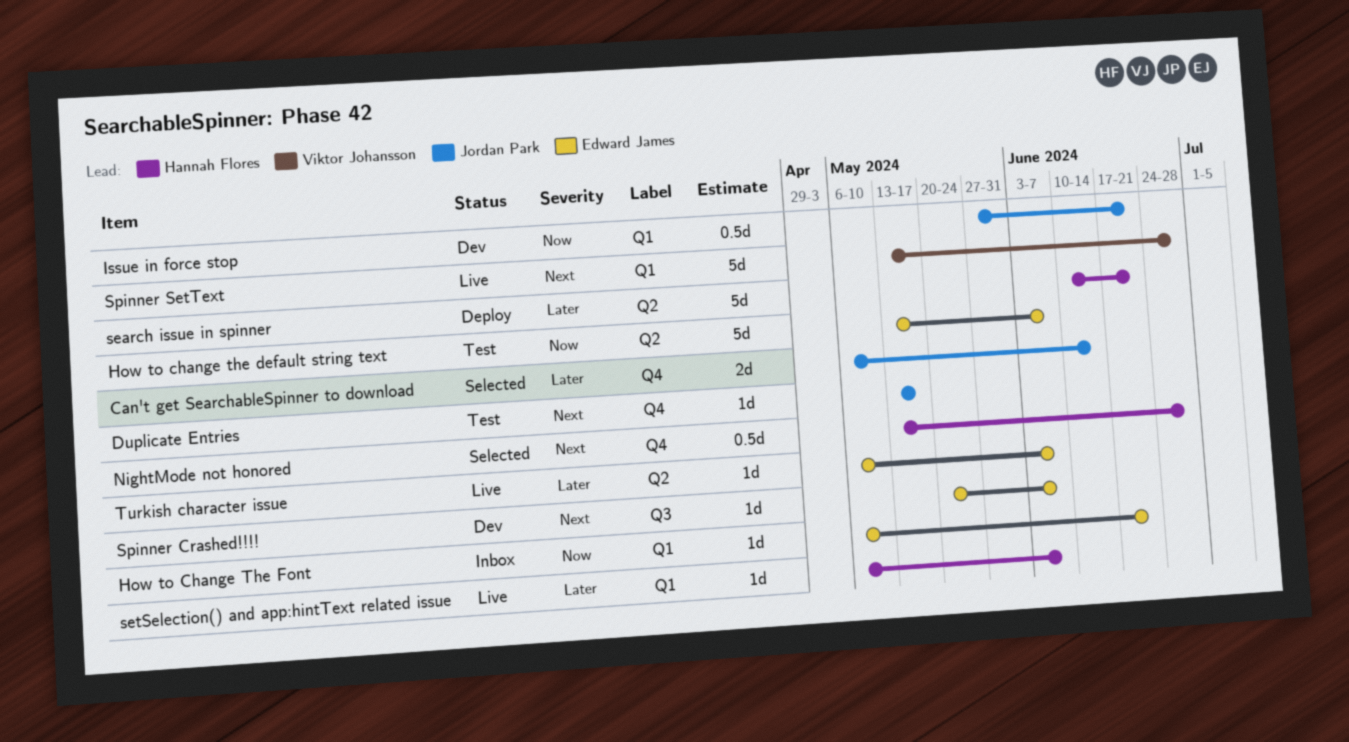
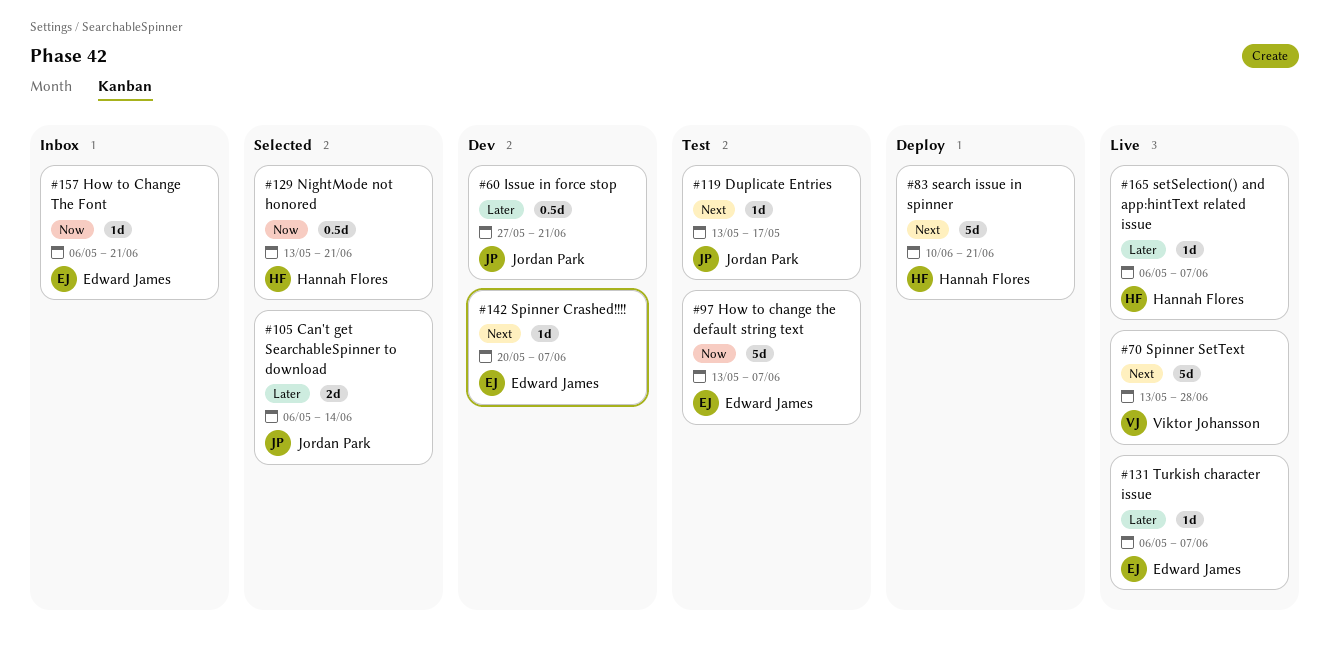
Issue in force stop, priority: Now -> Later
NightMode not honored, priority: Next -> Now
NightMode not honored, due: Jun 28 -> Jun 21
search issue in spinner, priority: Later -> Next

